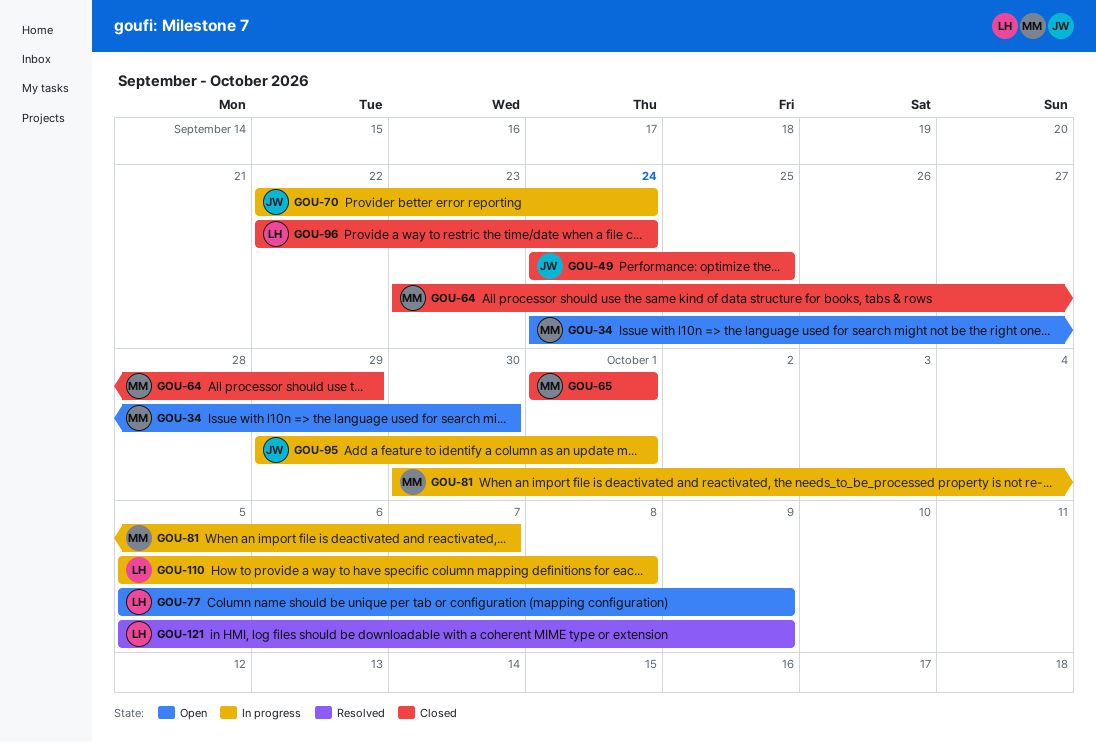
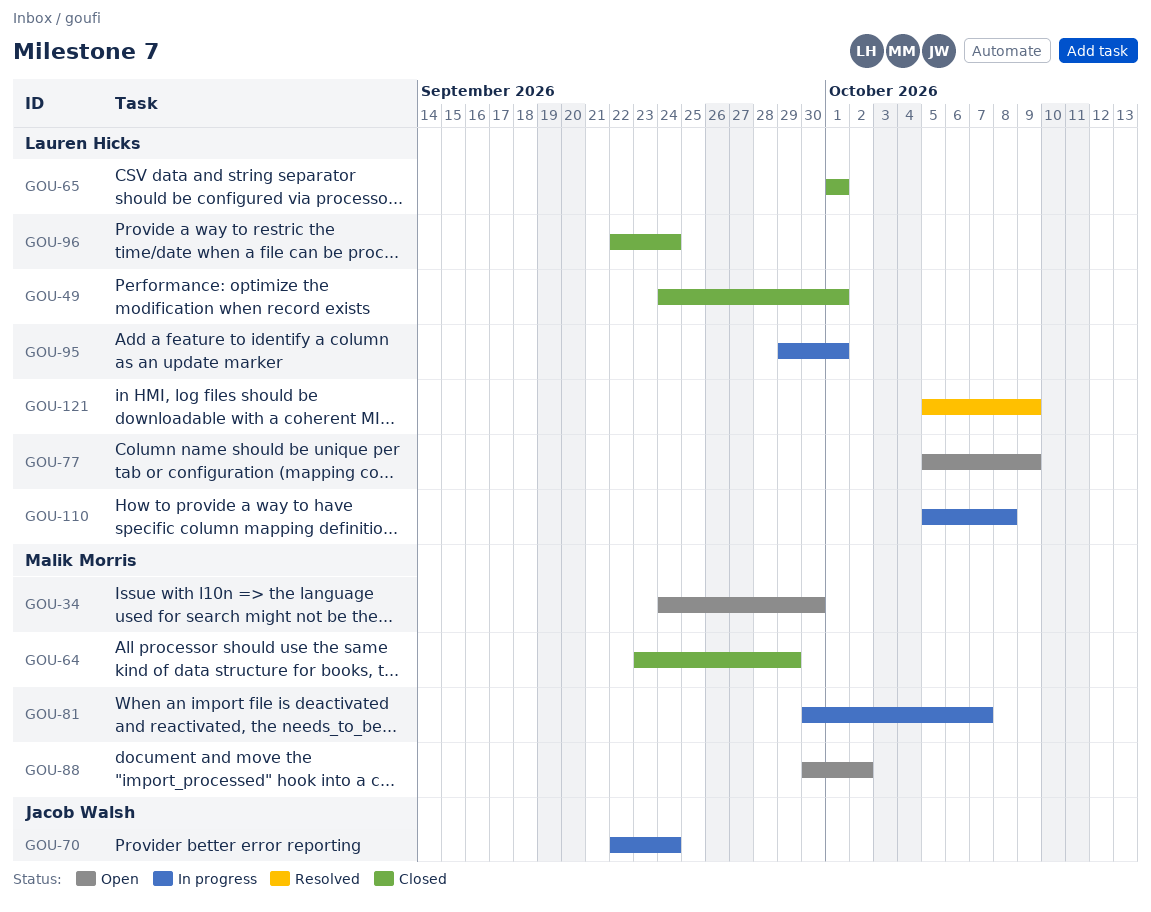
GOU-49, owner: Jacob Walsh -> Lauren Hicks
GOU-49, due: Sep 25 -> Oct 1
GOU-65, owner: Malik Morris -> Lauren Hicks
GOU-88: none -> present
GOU-95, owner: Jacob Walsh -> Lauren Hicks

